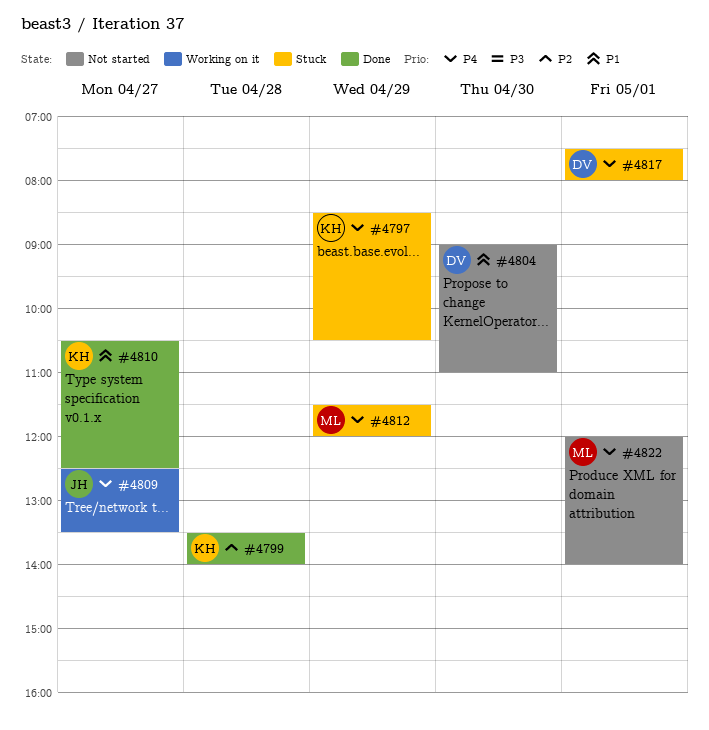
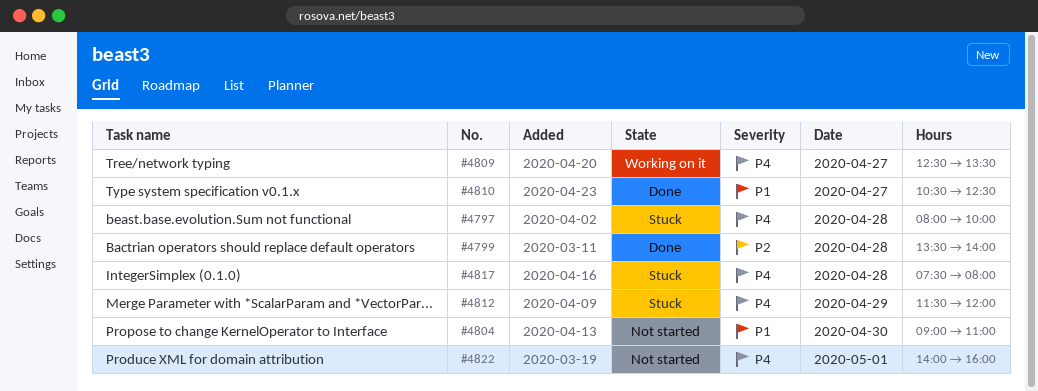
#4797, day: Apr 29 -> Apr 28
#4797, begins: 08:30 -> 08:00
#4797, ends: 10:30 -> 10:00
#4817, day: May 1 -> Apr 28
#4822, begins: 12:00 -> 14:00
#4822, ends: 14:00 -> 16:00

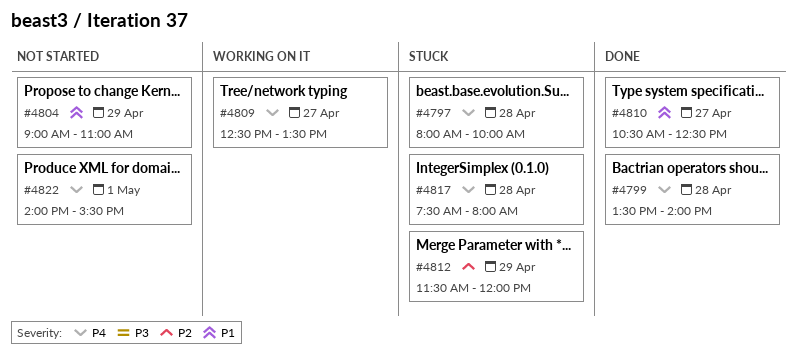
#4799, priority: P2 -> P4
#4804, day: Apr 30 -> Apr 29
#4812, priority: P4 -> P2
#4822, ends: 16:00 -> 15:30

